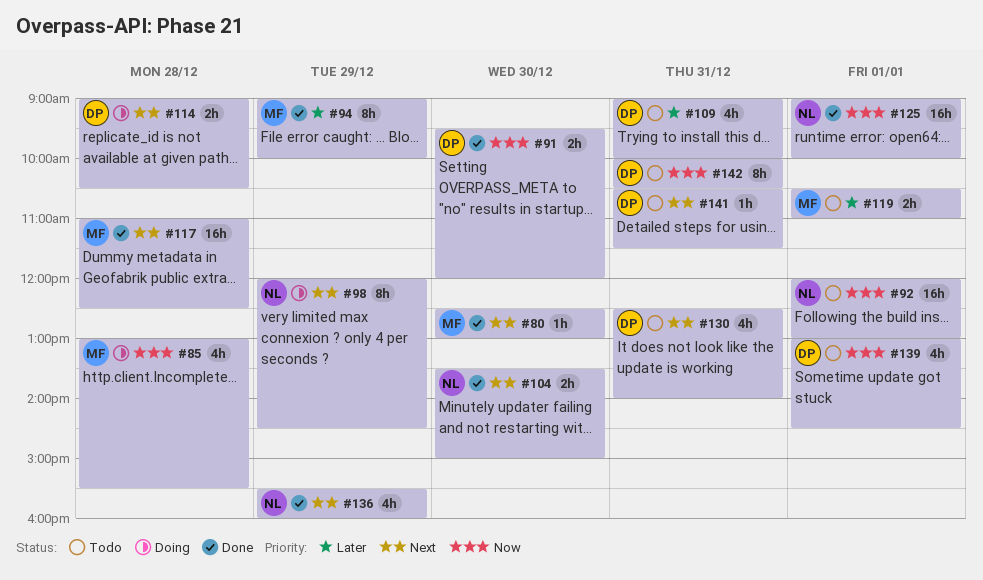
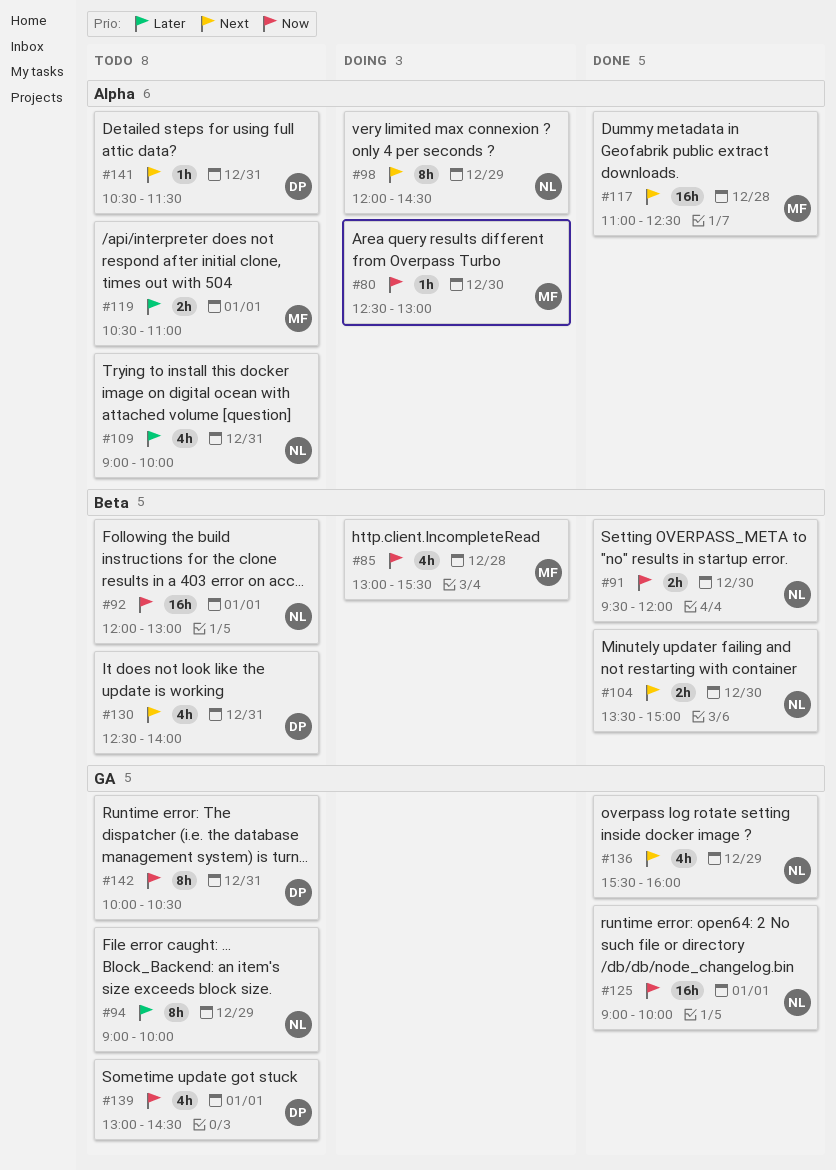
#80, status: Done -> Doing
#80, priority: Next -> Now
#91, owner: DP -> NL
#94, status: Done -> Todo
#94, owner: MF -> NL
#109, owner: DP -> NL
#114: present -> none

